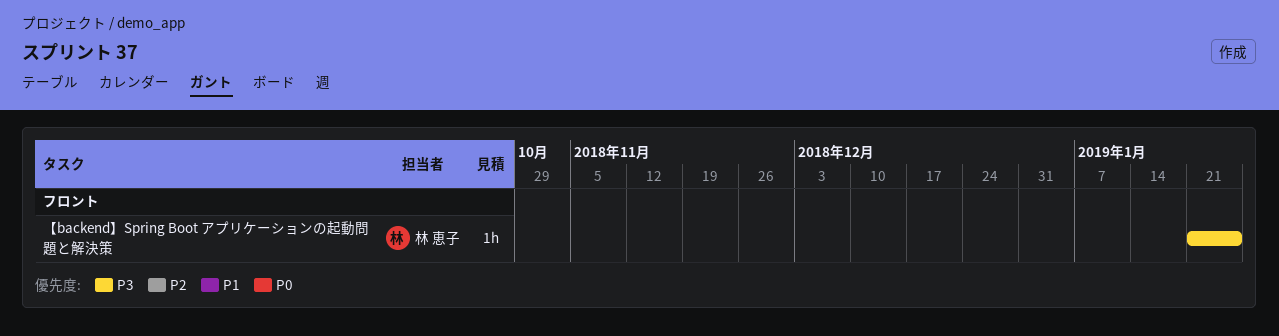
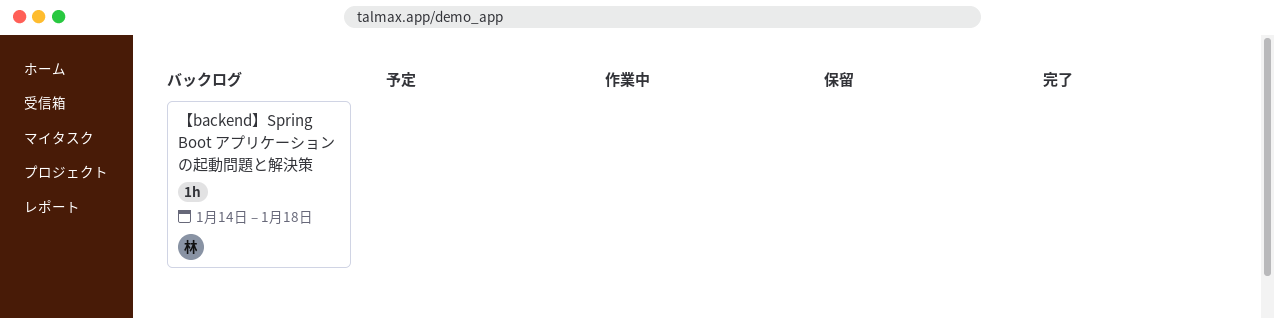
【backend】Spring Boot アプリケーションの起動問題と解決策, start: Jan 21 -> Jan 14
【backend】Spring Boot アプリケーションの起動問題と解決策, due: Jan 25 -> Jan 18

